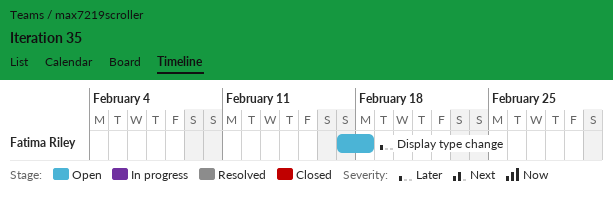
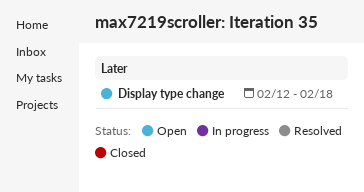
Display type change, start: Feb 17 -> Feb 12

